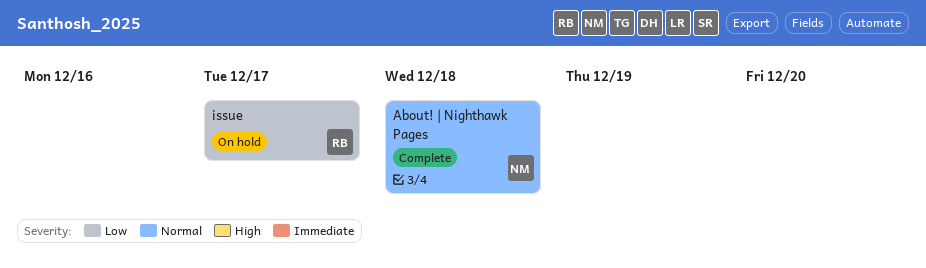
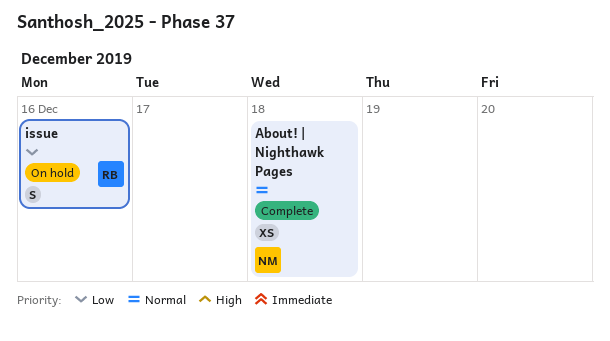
issue, due: Dec 17 -> Dec 16

